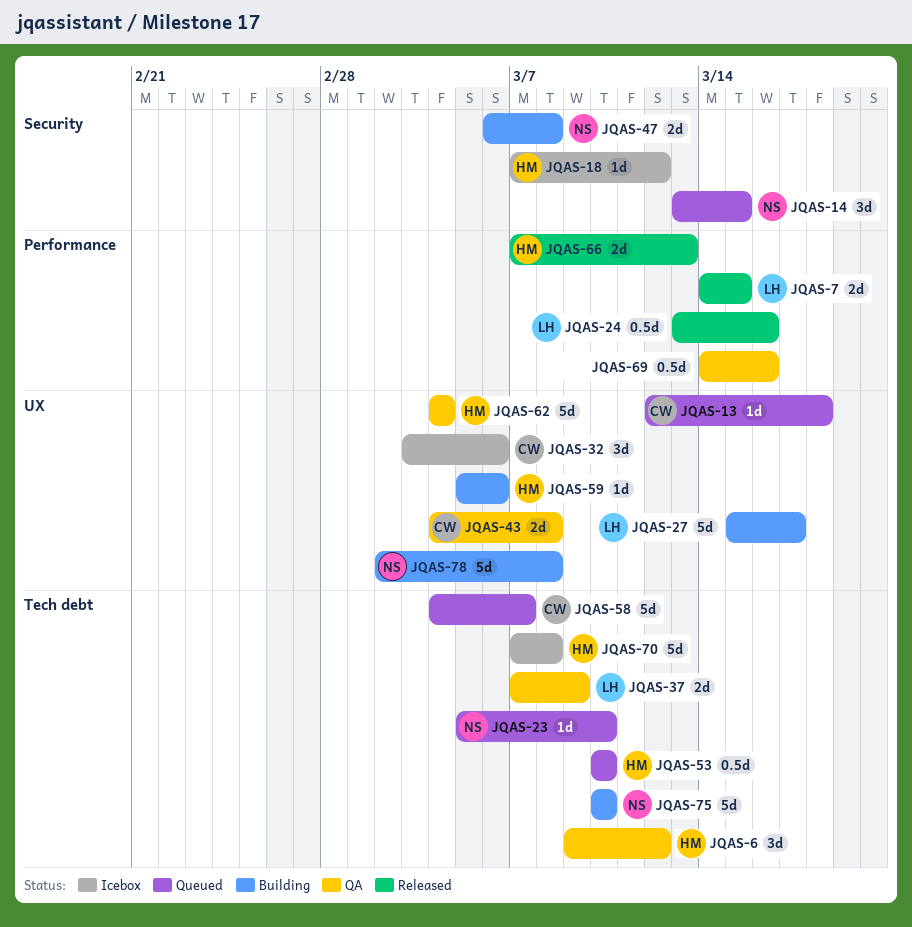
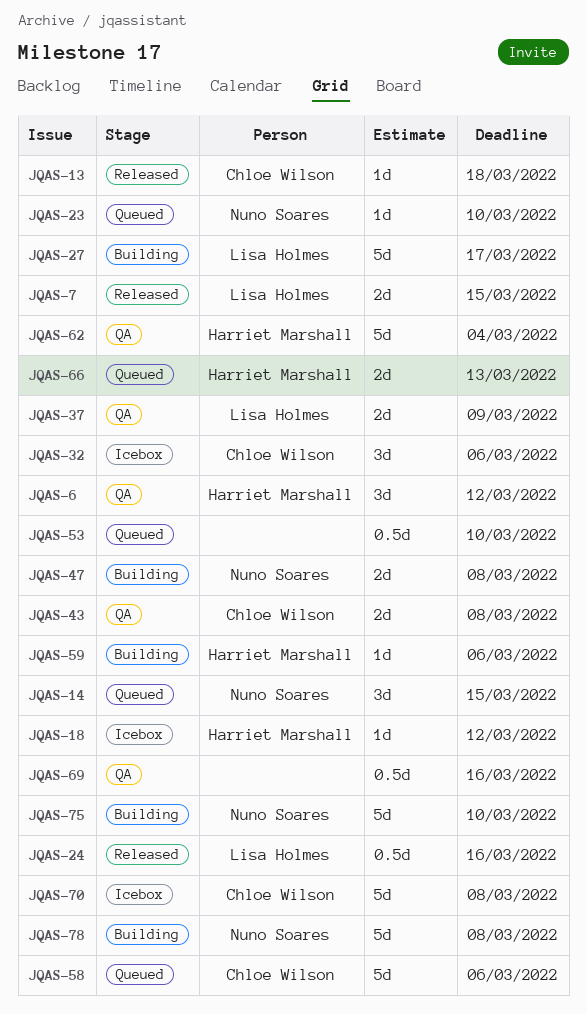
JQAS-13, status: Queued -> Released
JQAS-53, owner: Harriet Marshall -> none
JQAS-58, due: Mar 7 -> Mar 6
JQAS-66, status: Released -> Queued
JQAS-70, owner: Harriet Marshall -> Chloe Wilson

